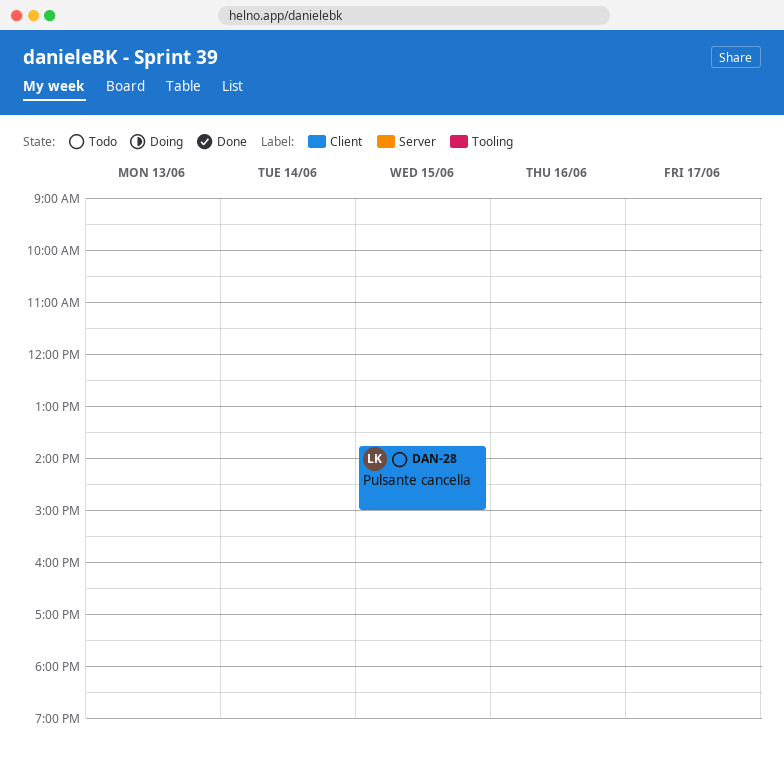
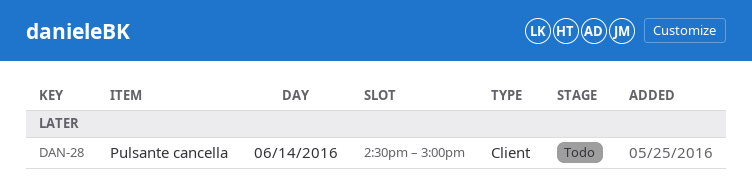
DAN-28, day: Jun 15 -> Jun 14
DAN-28, begins: 13:45 -> 14:30

